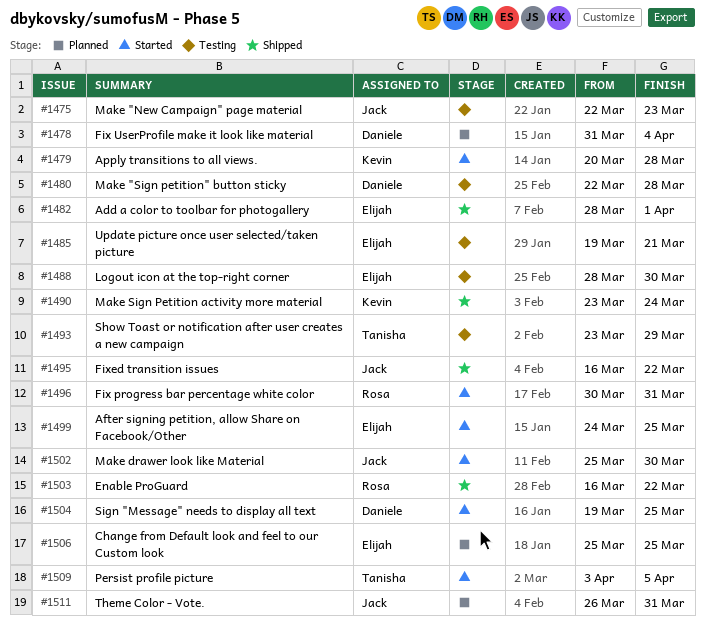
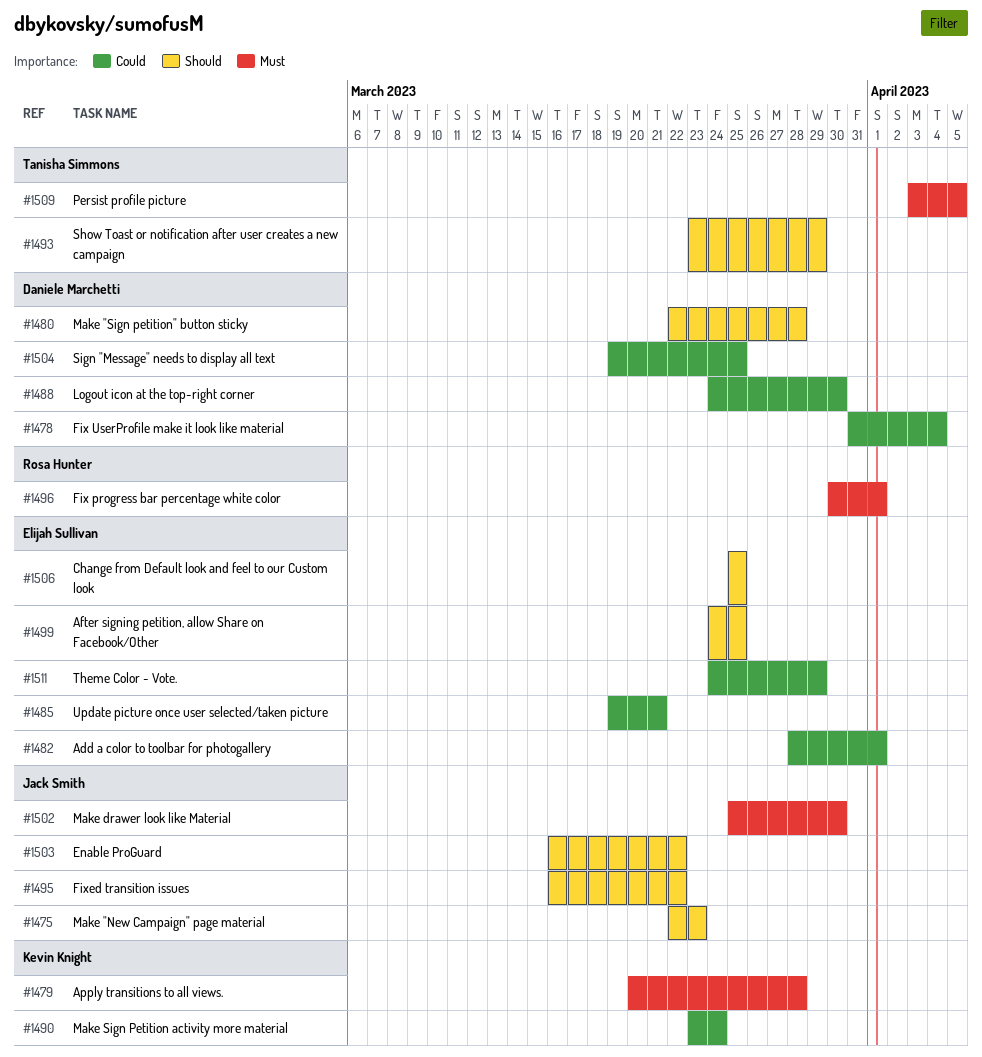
#1488, owner: Elijah Sullivan -> Daniele Marchetti
#1488, start: Mar 28 -> Mar 24
#1496, due: Mar 31 -> Apr 1
#1503, owner: Rosa Hunter -> Jack Smith
#1511, owner: Jack Smith -> Elijah Sullivan
#1511, start: Mar 26 -> Mar 24
#1511, due: Mar 31 -> Mar 29

